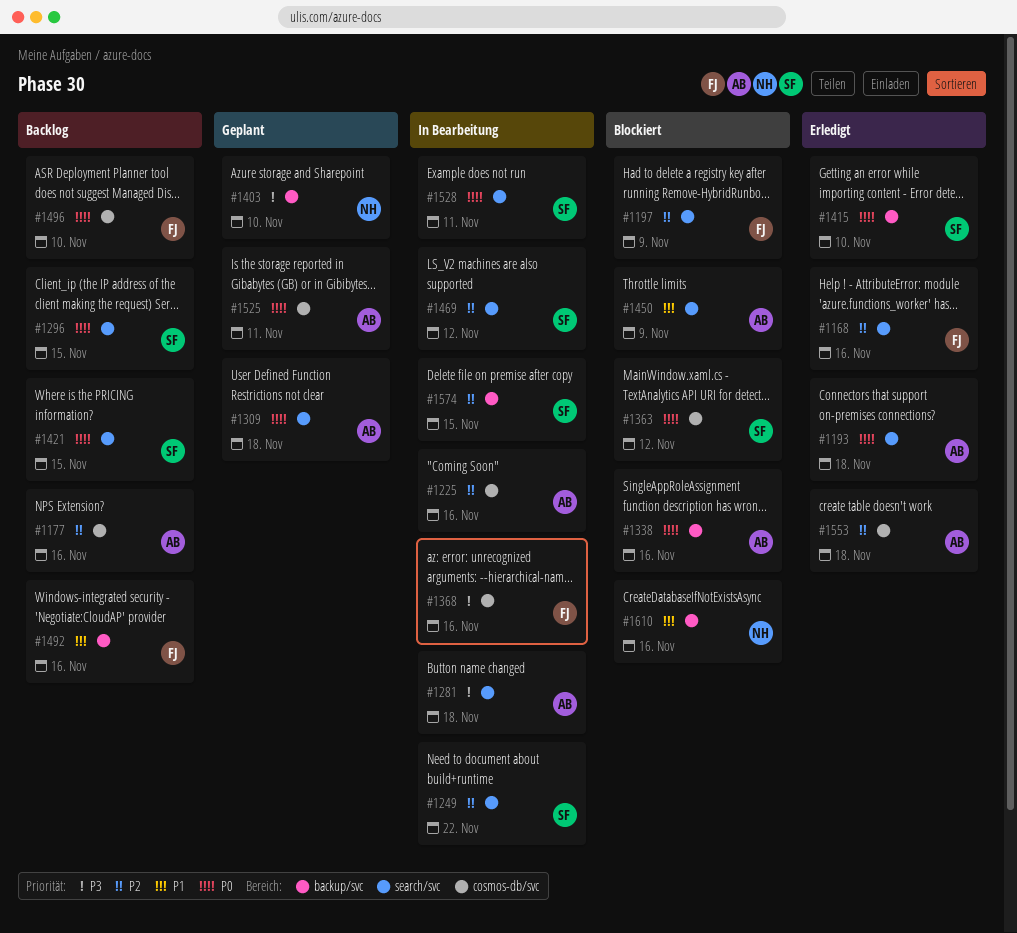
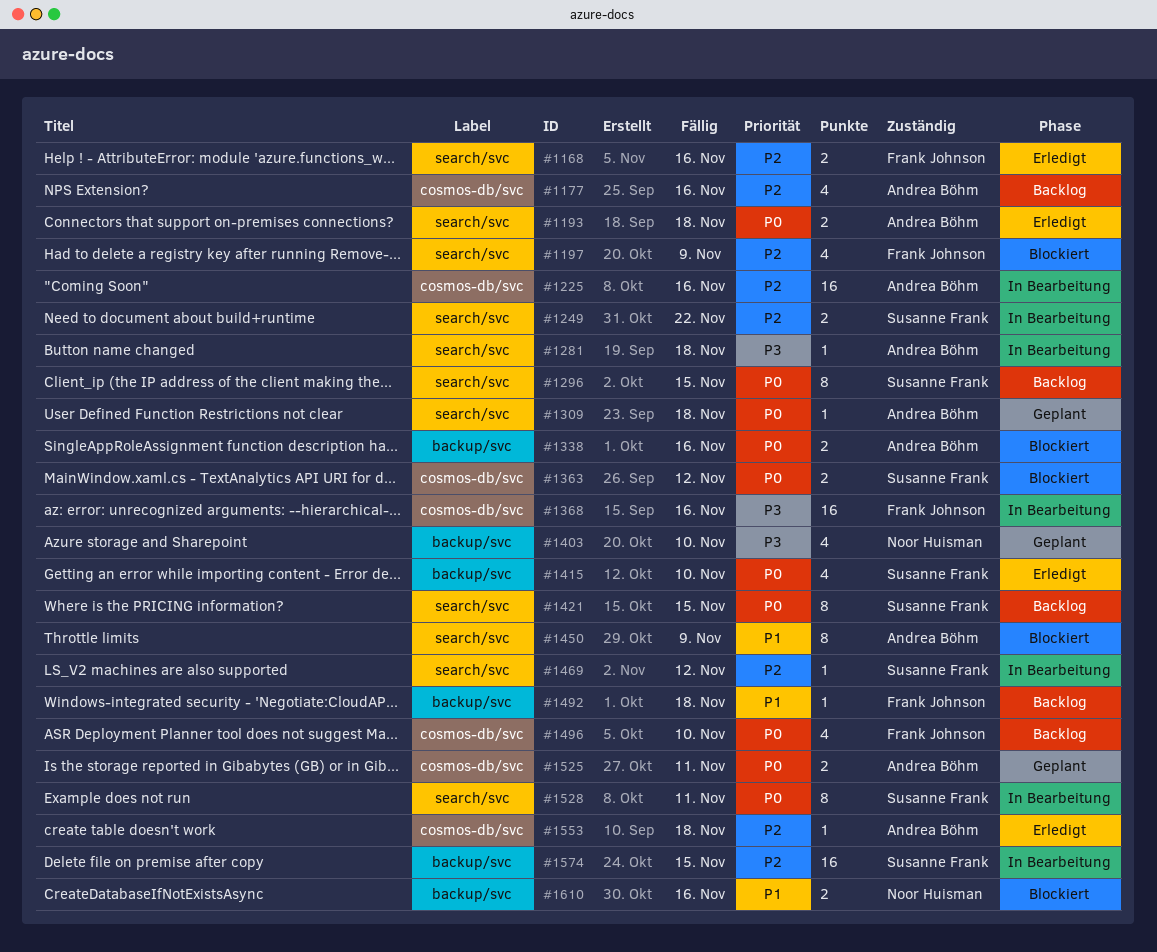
#1492, due: Nov 16 -> Nov 18

